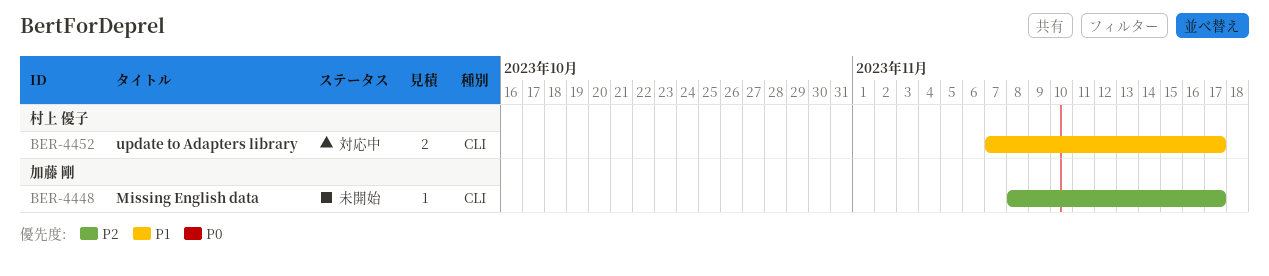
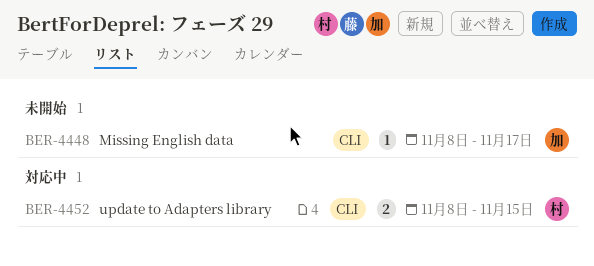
BER-4452, start: Nov 7 -> Nov 8
BER-4452, due: Nov 17 -> Nov 15

